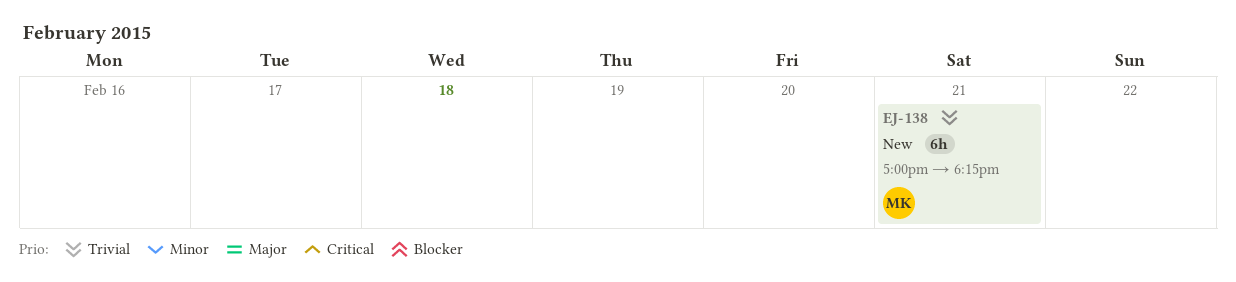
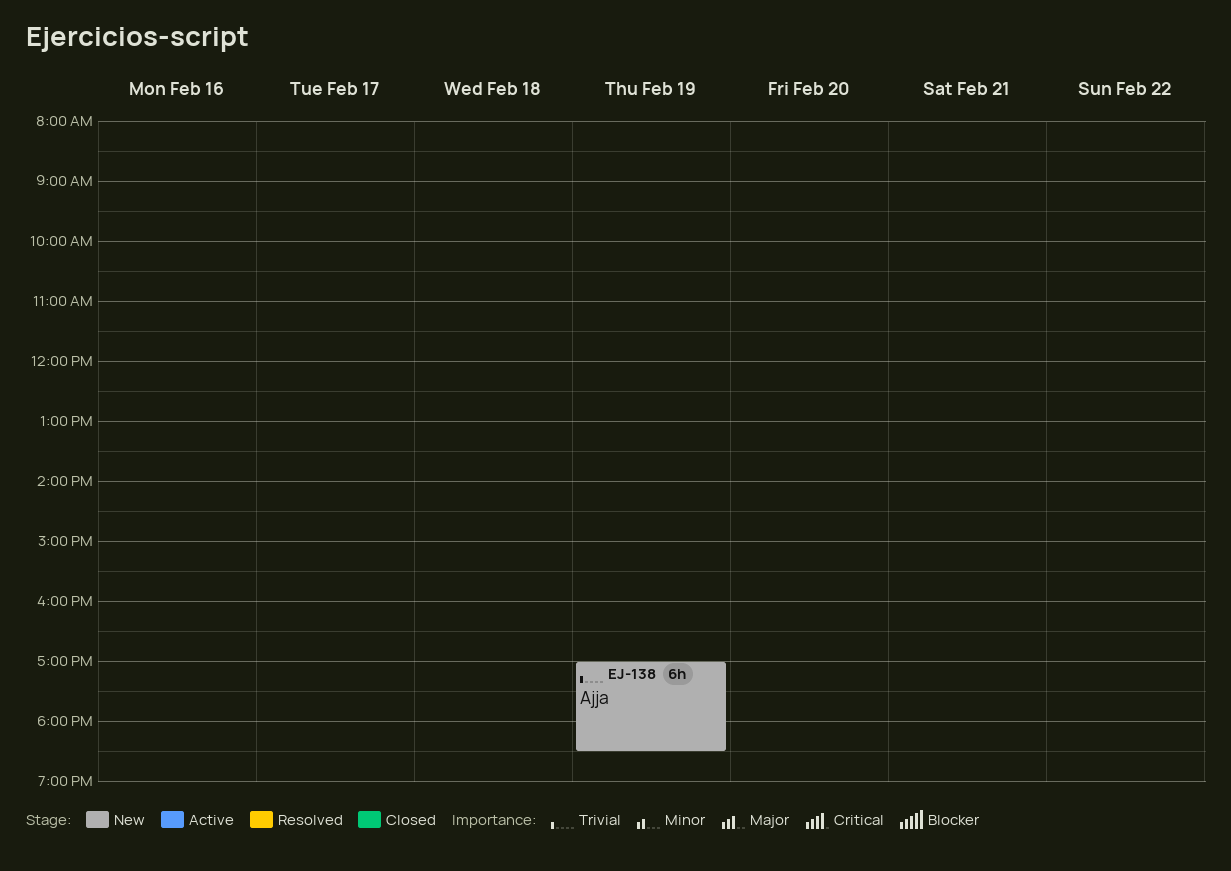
EJ-138, day: Feb 21 -> Feb 19
EJ-138, ends: 18:15 -> 18:30

